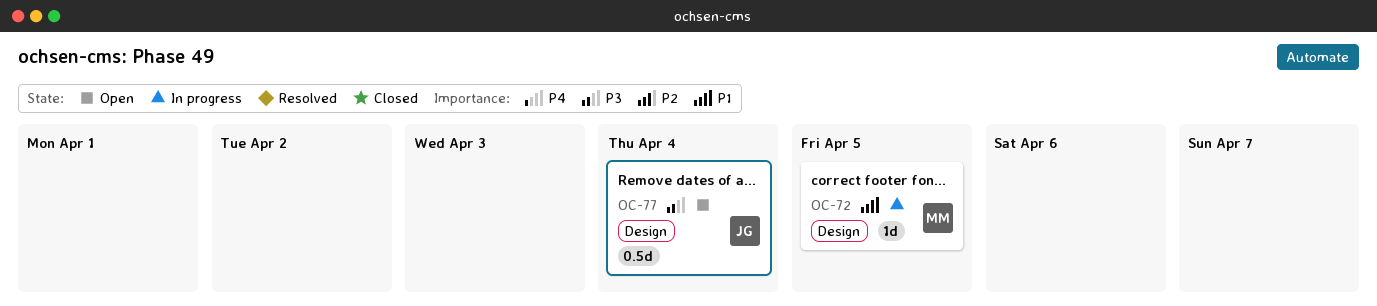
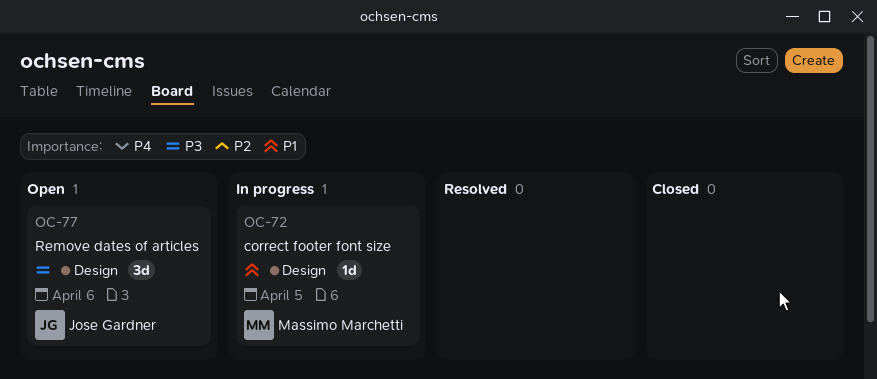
OC-77, estimate: 0.5d -> 3d
OC-77, due: Apr 4 -> Apr 6

